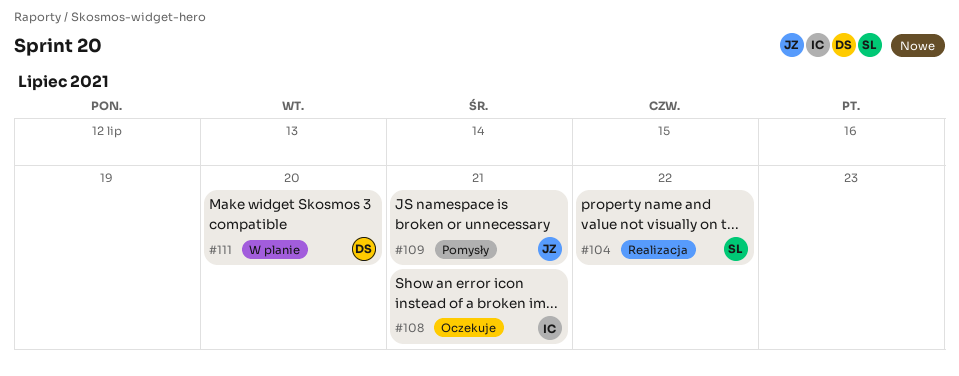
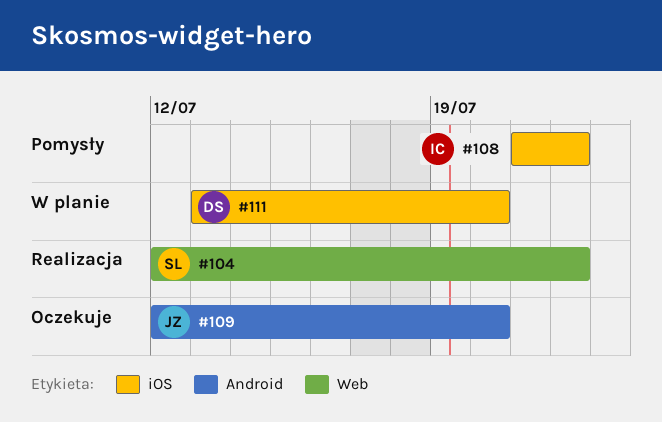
#108, status: Oczekuje -> Pomysły
#108, due: Jul 21 -> Jul 22
#109, status: Pomysły -> Oczekuje
#109, due: Jul 21 -> Jul 20

